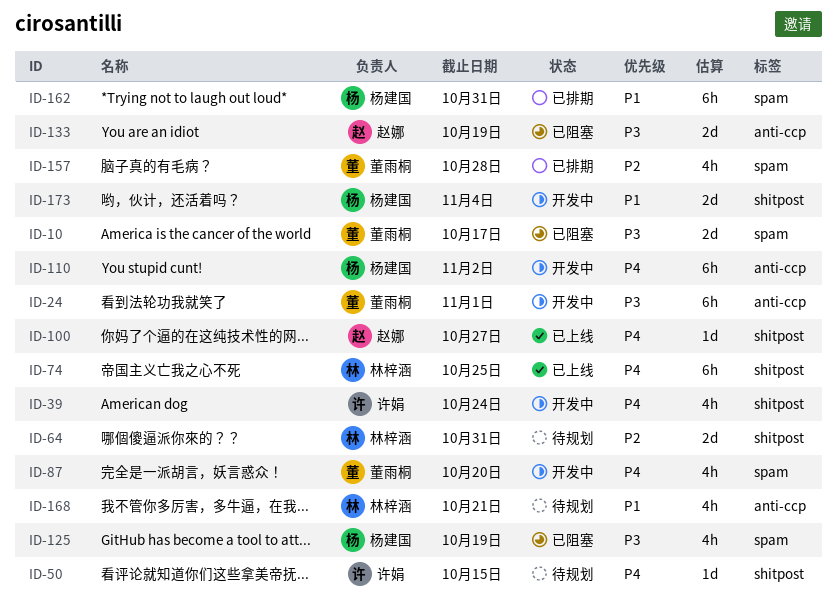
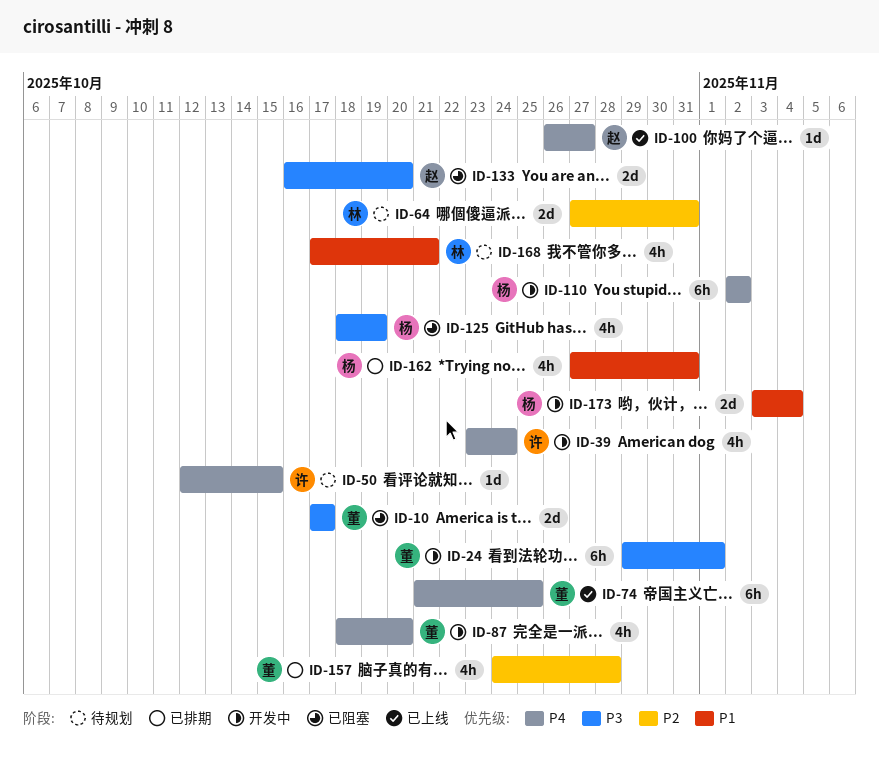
ID-74, owner: 林梓涵 -> 董雨桐
ID-133, due: Oct 19 -> Oct 20
ID-162, estimate: 6h -> 4h

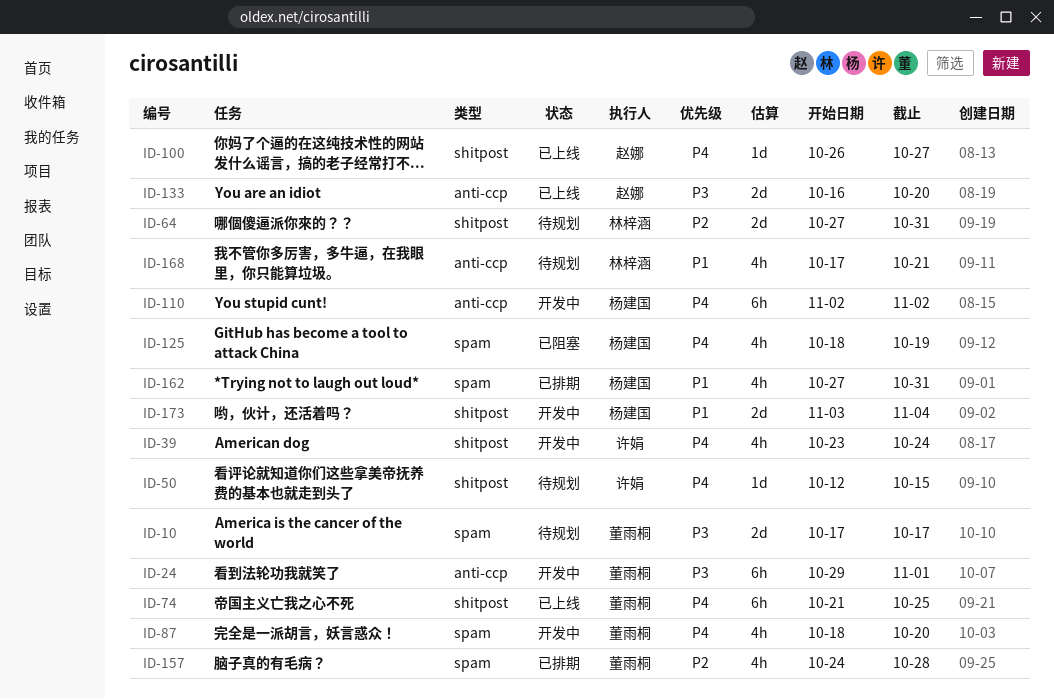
ID-10, status: 已阻塞 -> 待规划
ID-125, priority: P3 -> P4
ID-133, status: 已阻塞 -> 已上线

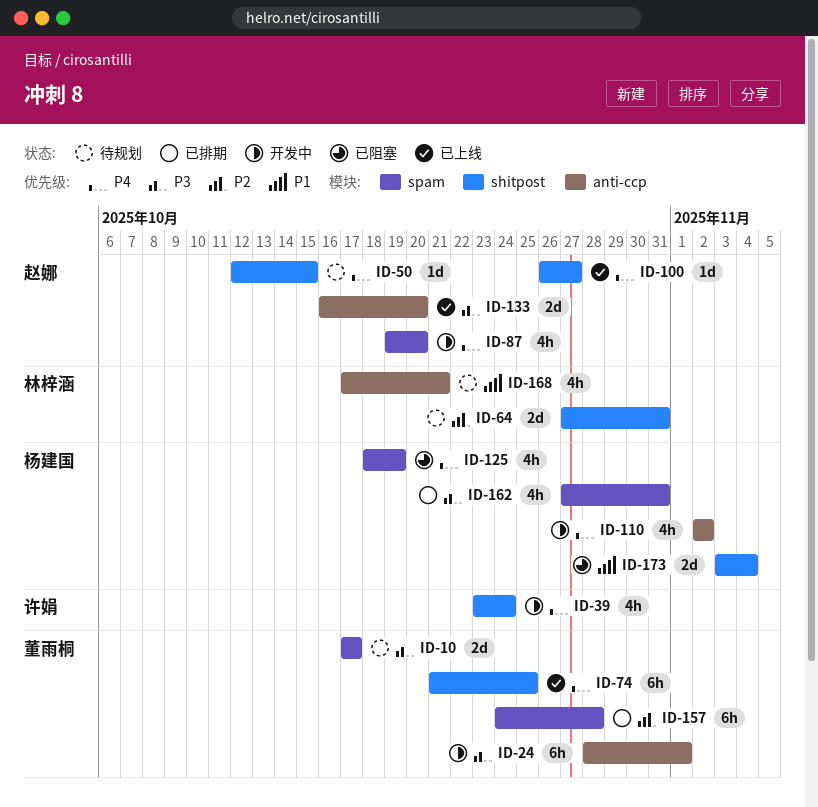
ID-24, start: Oct 29 -> Oct 28
ID-50, owner: 许娟 -> 赵娜
ID-87, owner: 董雨桐 -> 赵娜
ID-87, start: Oct 18 -> Oct 19
ID-110, estimate: 6h -> 4h
ID-157, estimate: 4h -> 6h
ID-162, priority: P1 -> P3
ID-173, status: 开发中 -> 已阻塞

